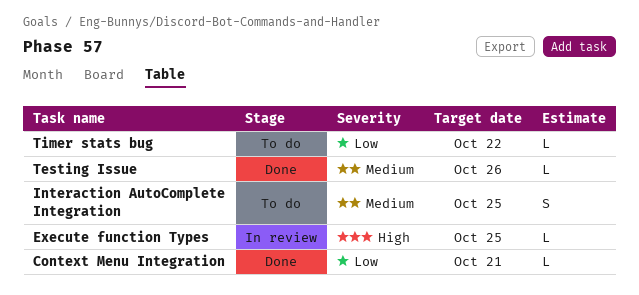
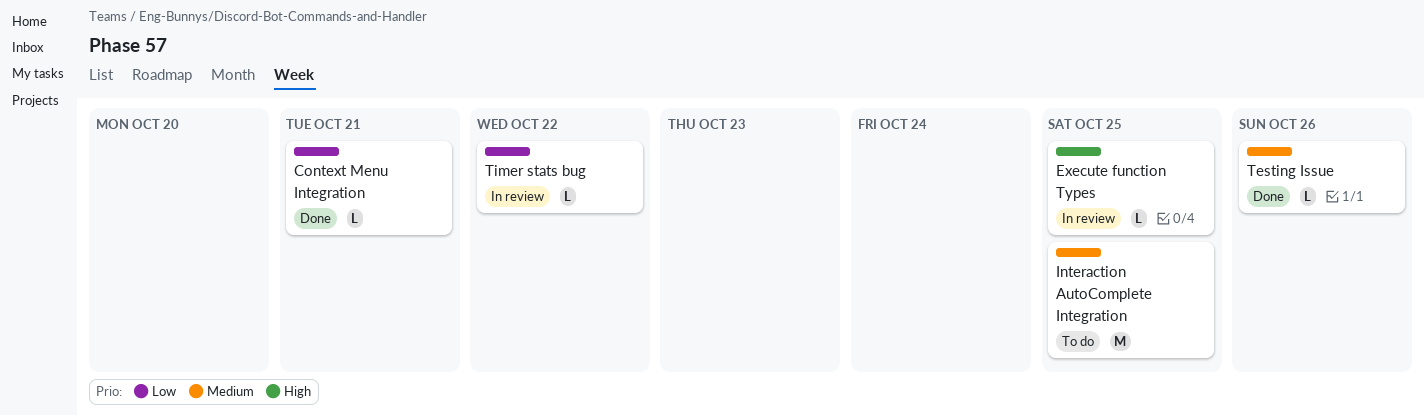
Interaction AutoComplete Integration, estimate: S -> M
Timer stats bug, status: To do -> In review

